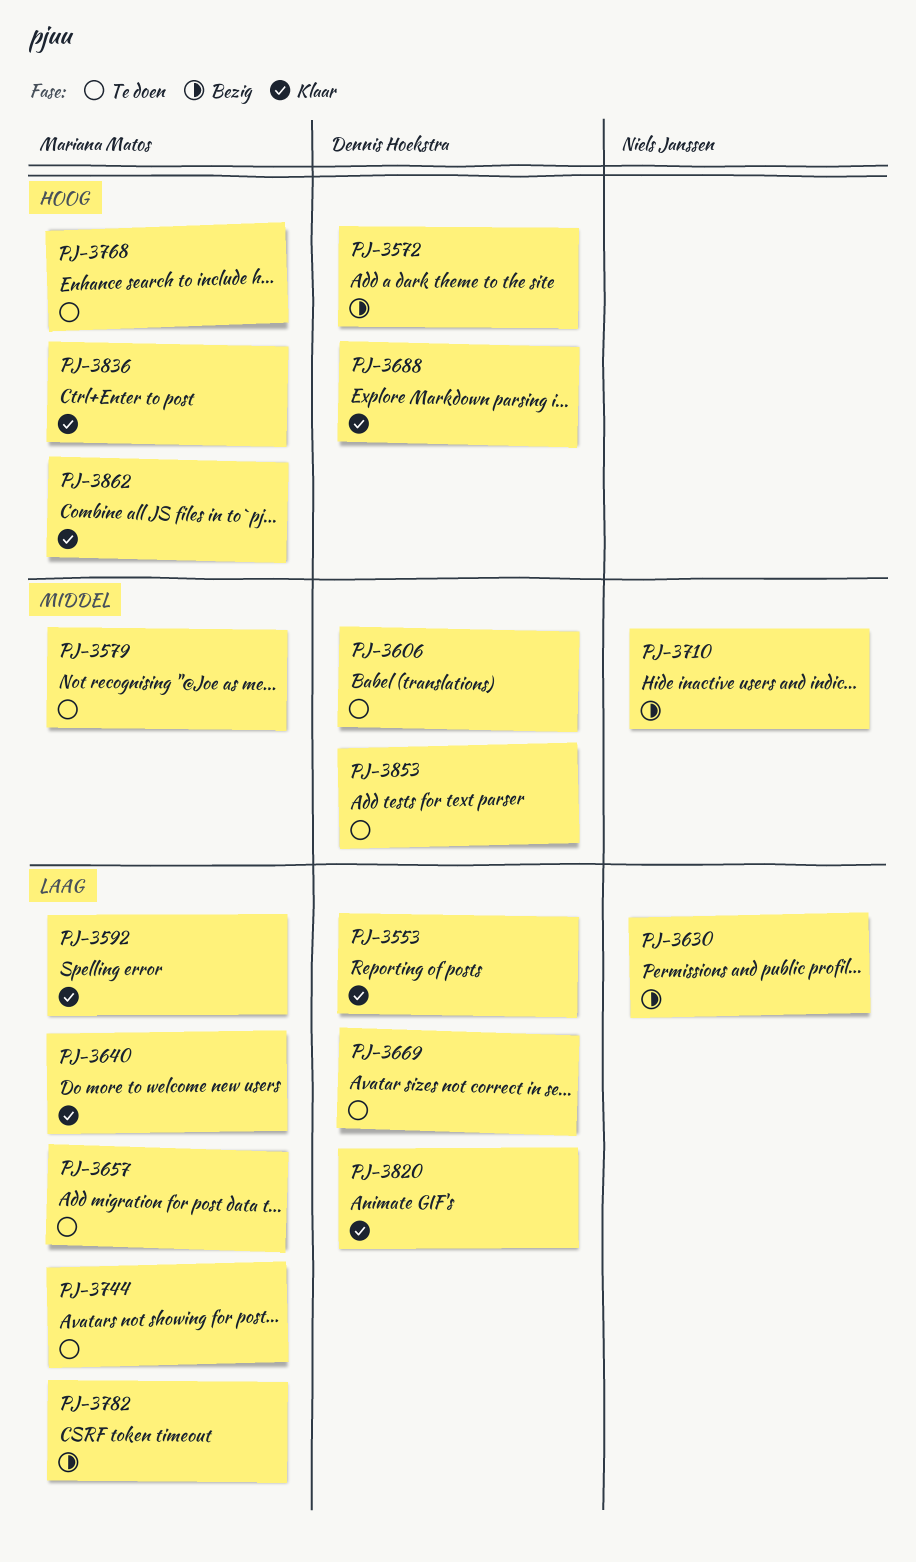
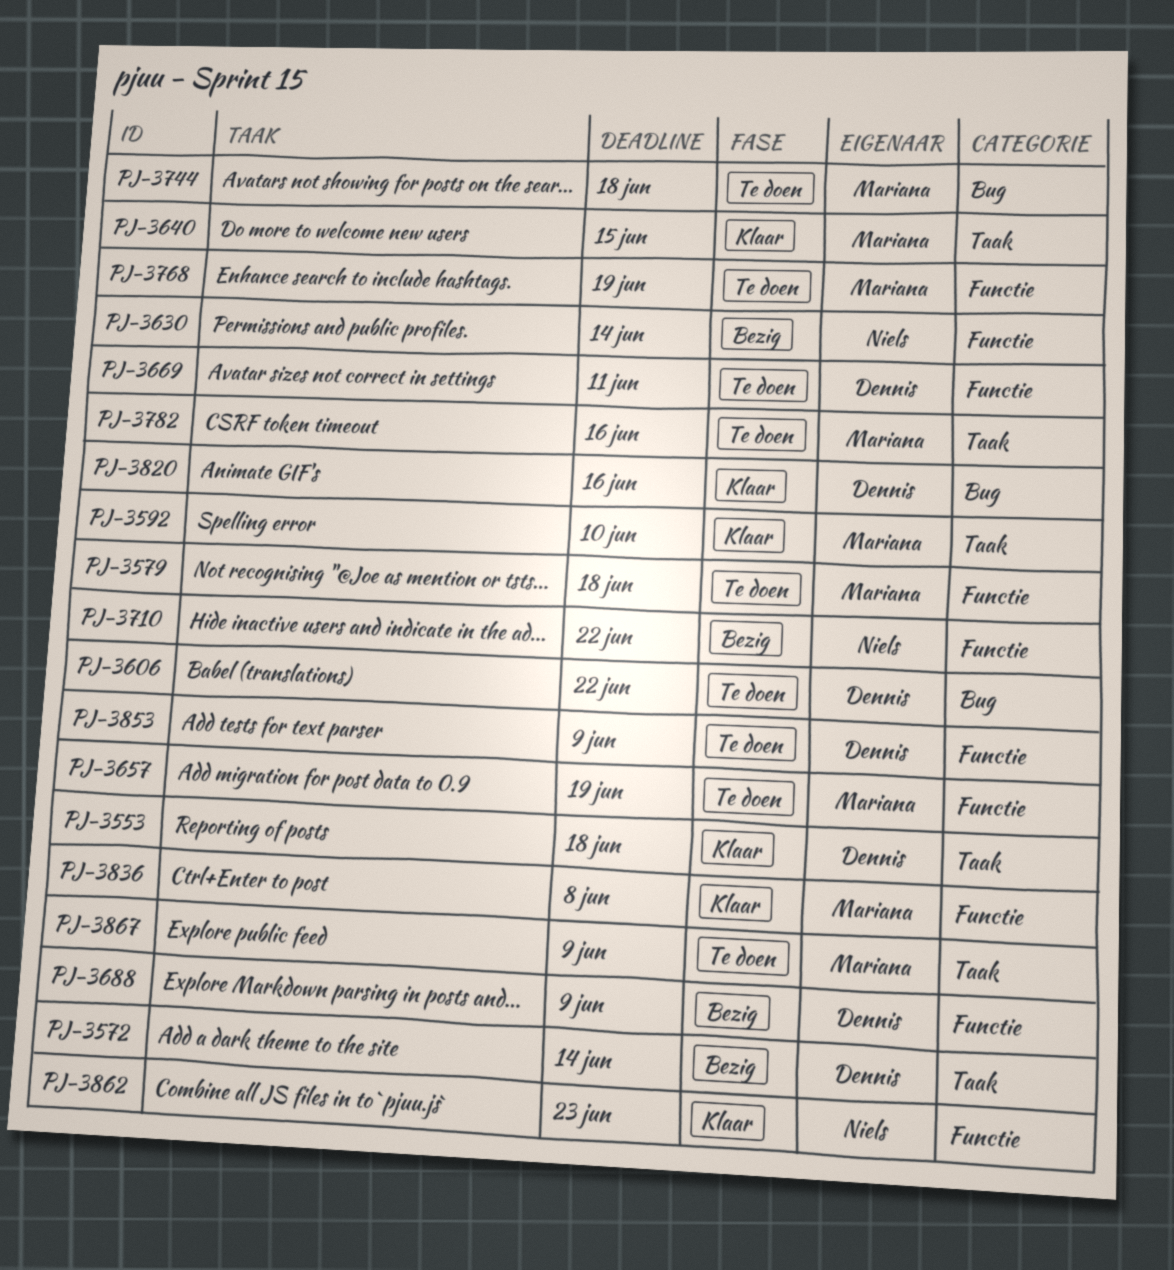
PJ-3688, status: Klaar -> Bezig
PJ-3782, status: Bezig -> Te doen
PJ-3862, owner: Mariana Matos -> Niels Janssen
PJ-3867: none -> present

